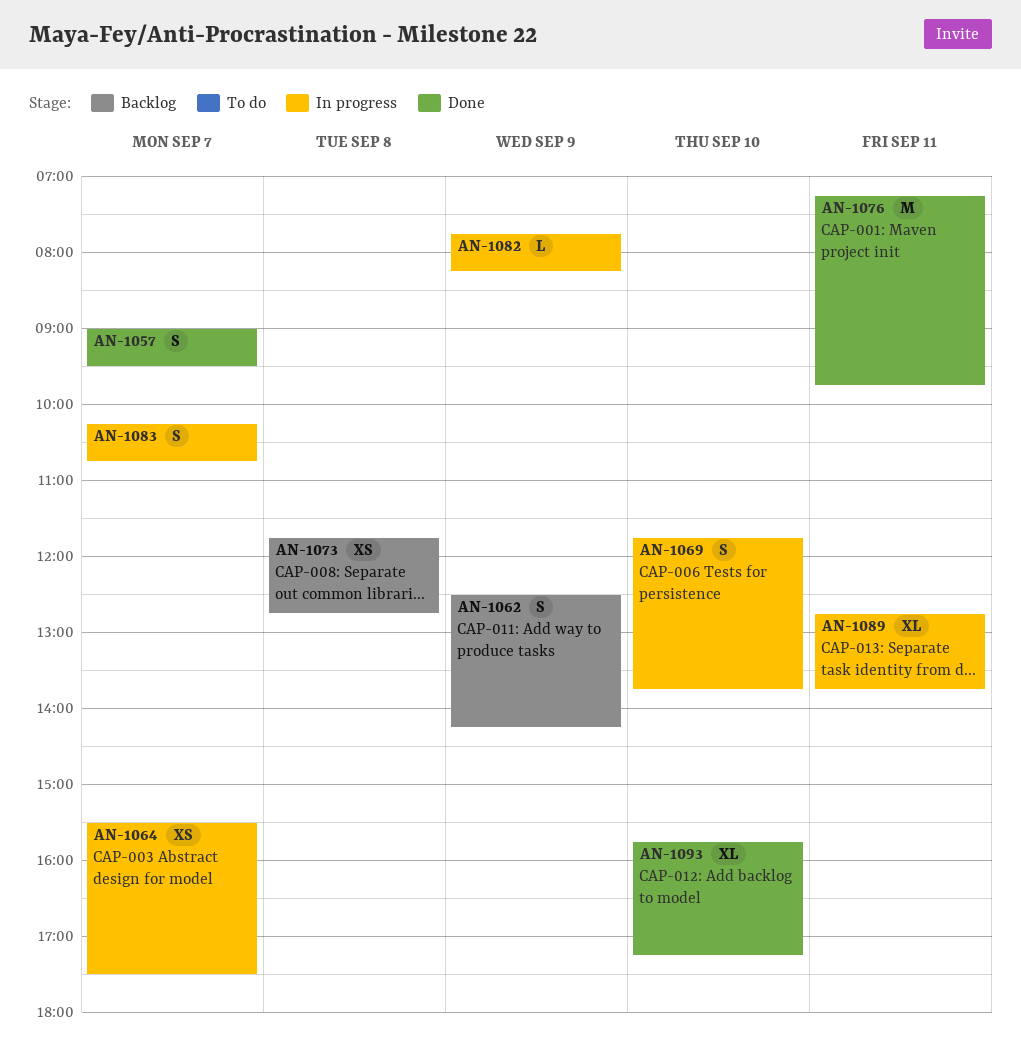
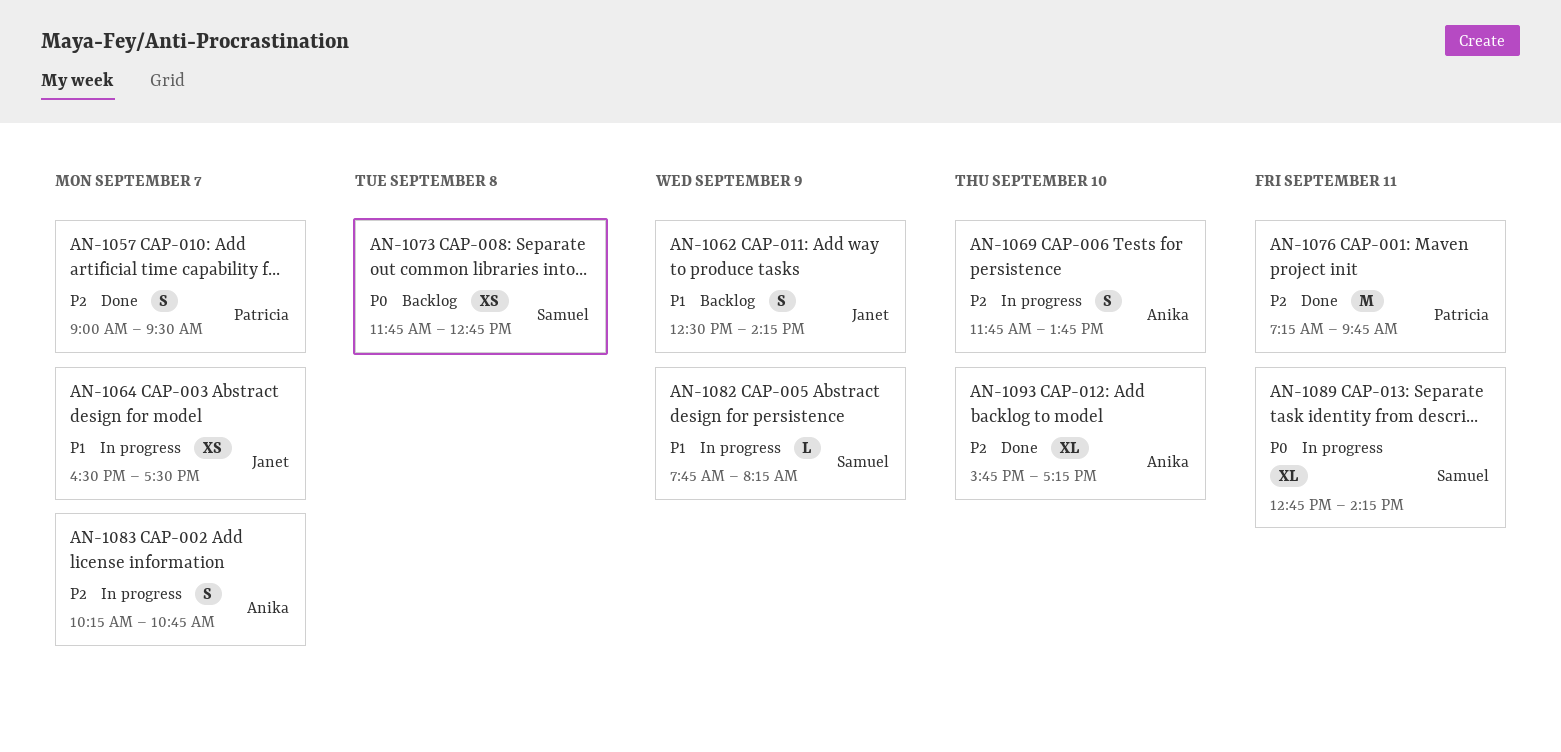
AN-1064, begins: 15:30 -> 16:30
AN-1089, ends: 13:45 -> 14:15

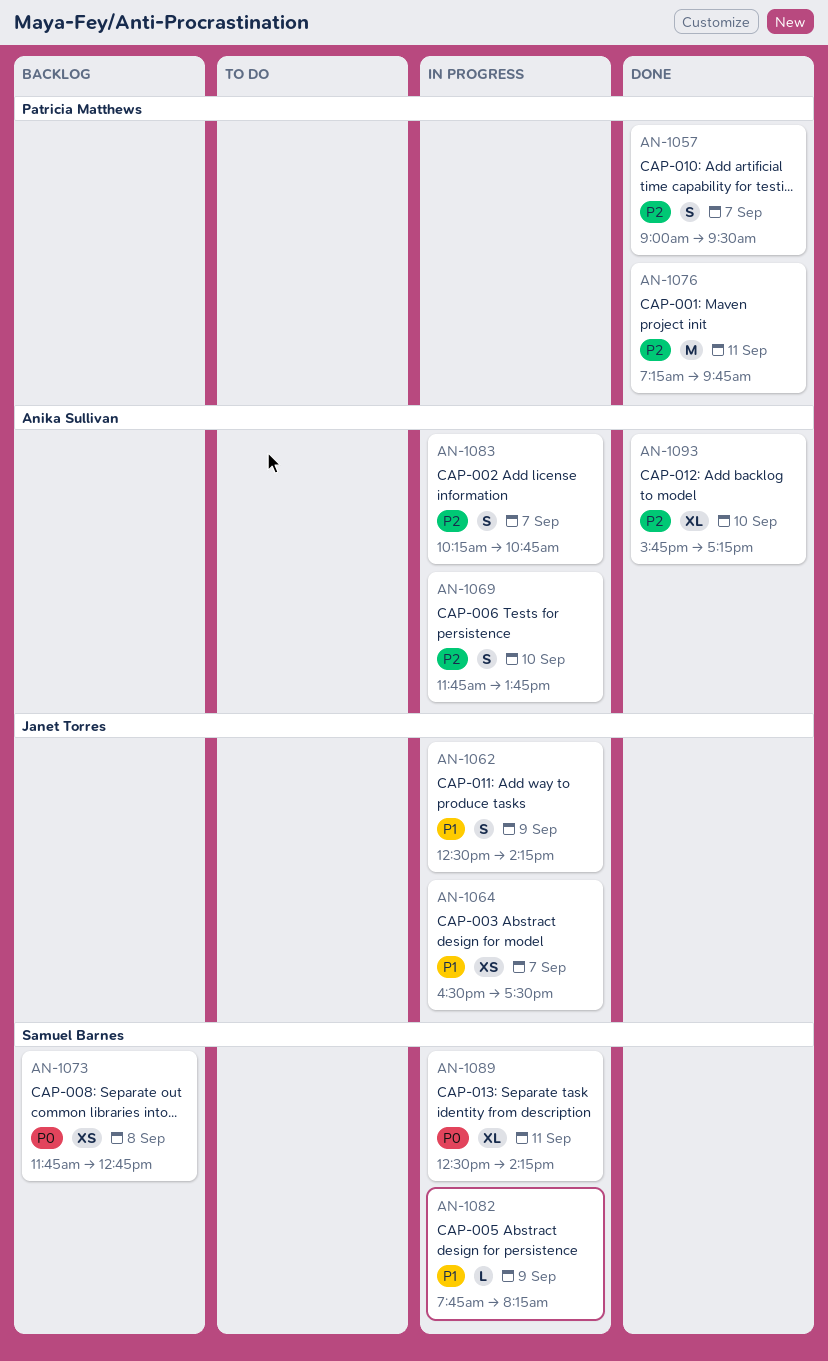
AN-1062, status: Backlog -> In progress
AN-1089, begins: 12:45 -> 12:30

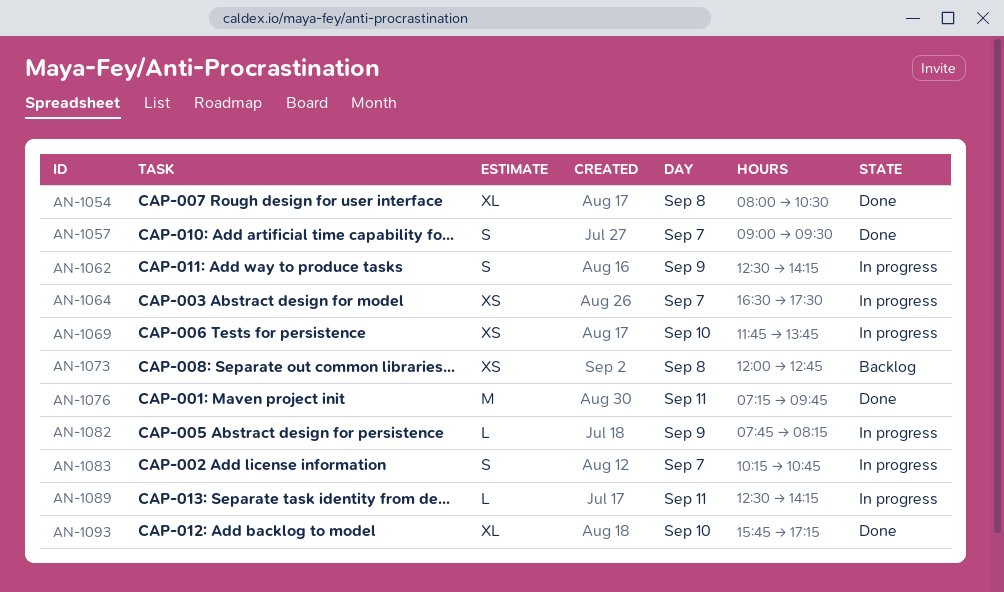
AN-1054: none -> present
AN-1069, estimate: S -> XS
AN-1073, begins: 11:45 -> 12:00
AN-1089, estimate: XL -> L

